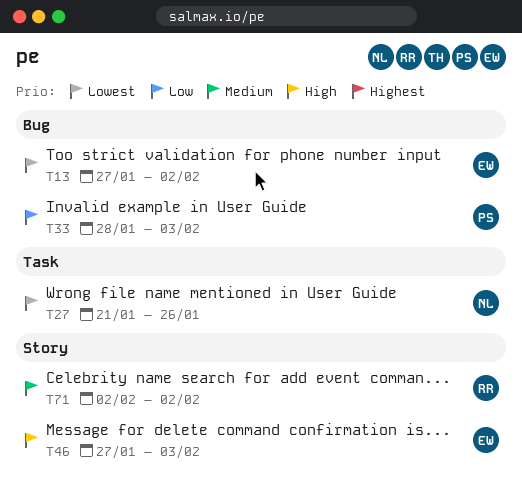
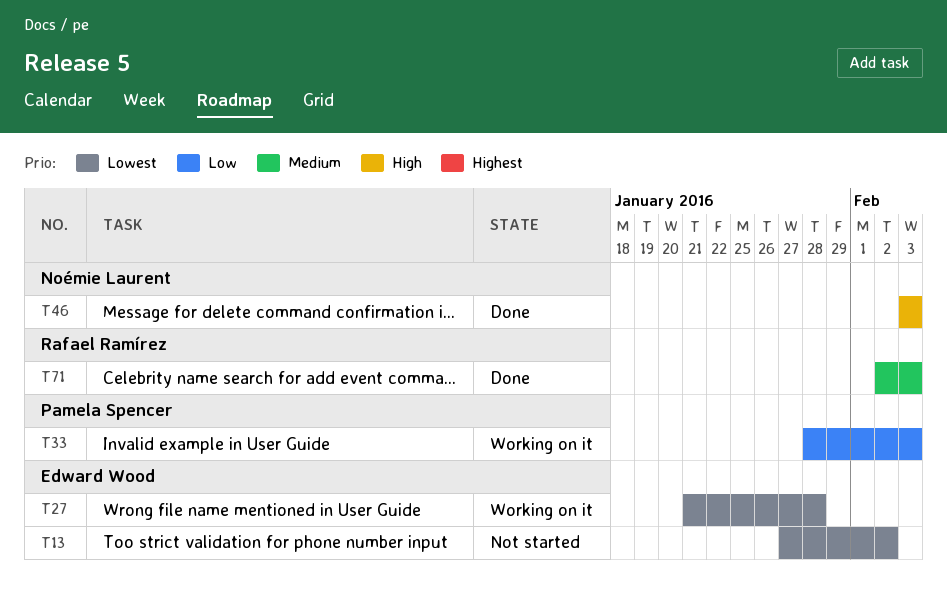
T27, owner: Noémie Laurent -> Edward Wood
T27, due: Jan 26 -> Jan 28
T46, owner: Edward Wood -> Noémie Laurent
T46, start: Jan 27 -> Feb 3
T71, due: Feb 2 -> Feb 3

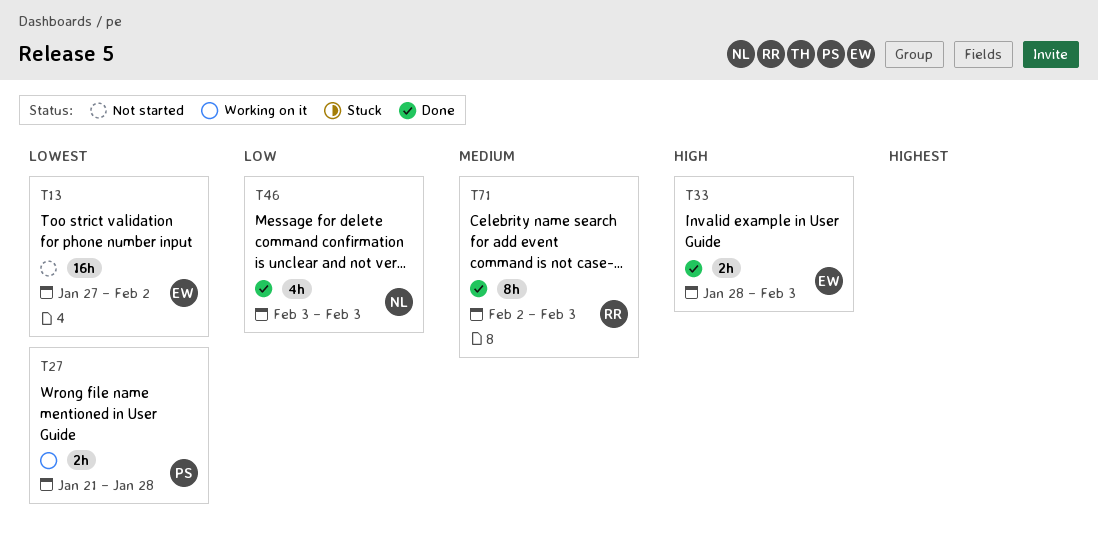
T27, owner: Edward Wood -> Pamela Spencer
T33, status: Working on it -> Done
T33, owner: Pamela Spencer -> Edward Wood
T33, priority: Low -> High
T46, priority: High -> Low

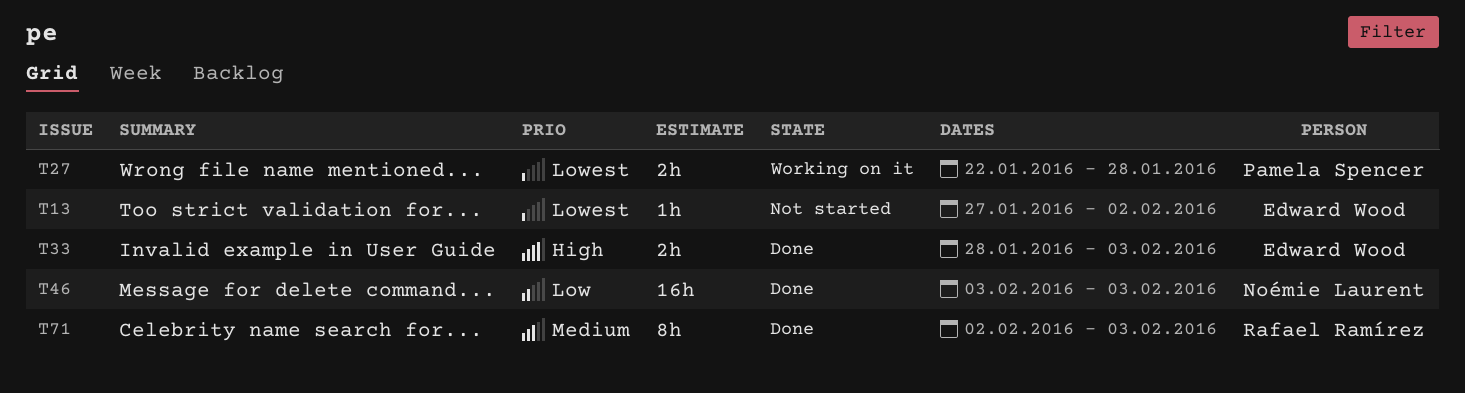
T13, estimate: 16h -> 1h
T27, start: Jan 21 -> Jan 22
T46, estimate: 4h -> 16h

